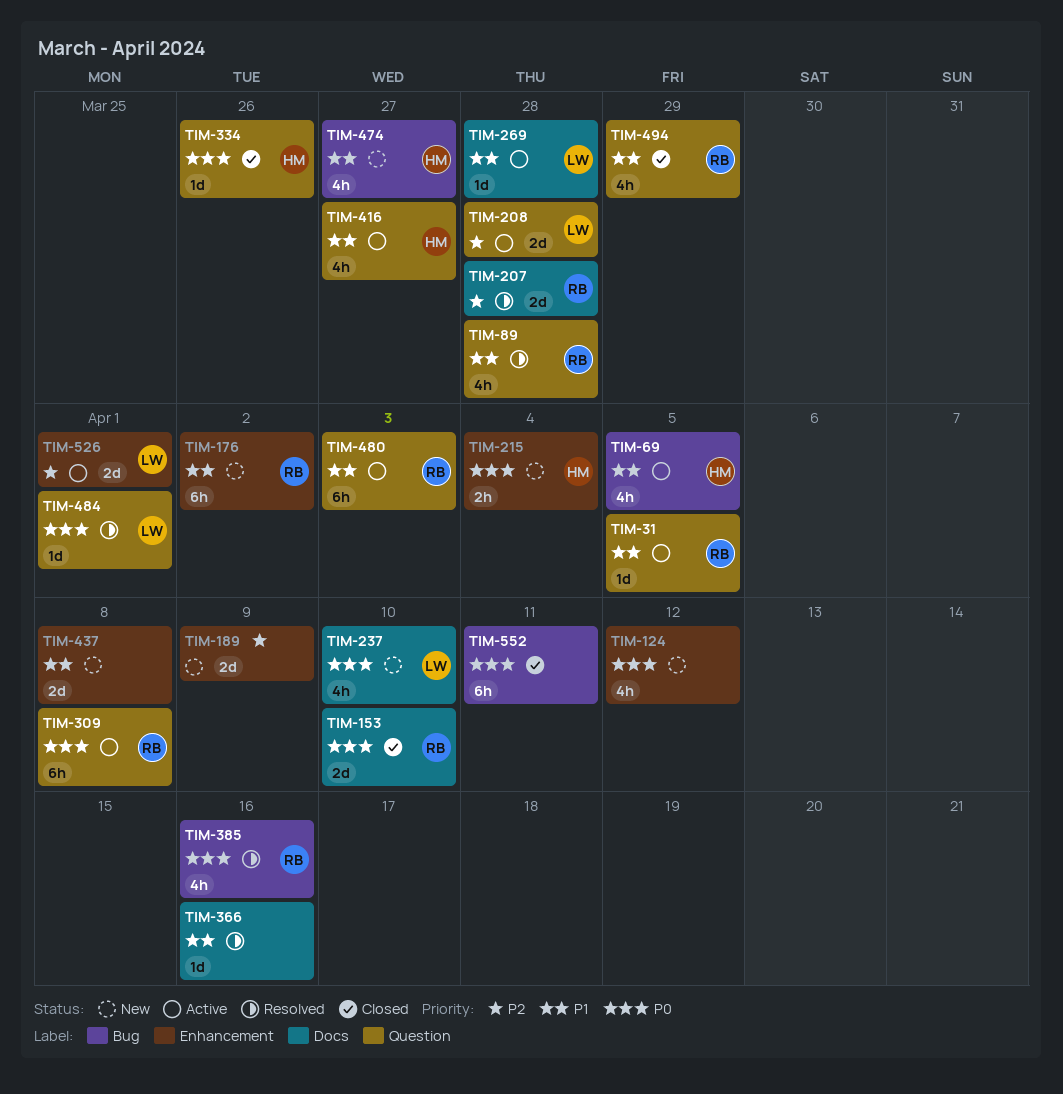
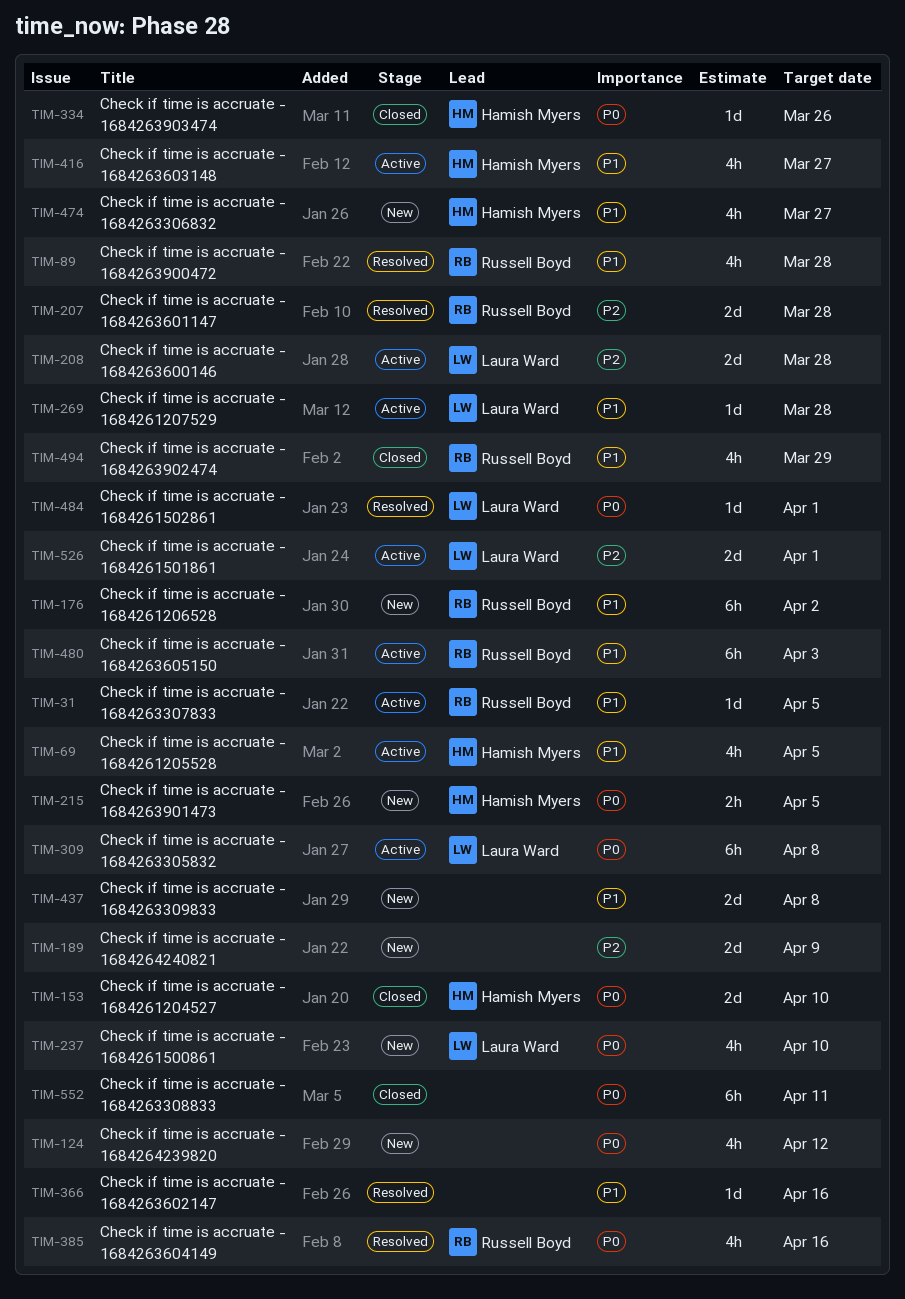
TIM-153, owner: Russell Boyd -> Hamish Myers
TIM-215, due: Apr 4 -> Apr 5
TIM-309, owner: Russell Boyd -> Laura Ward

